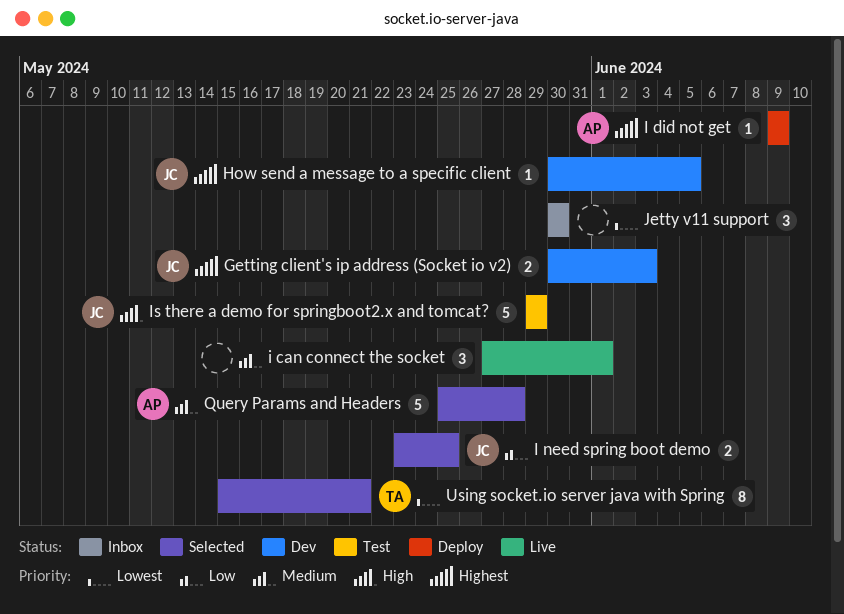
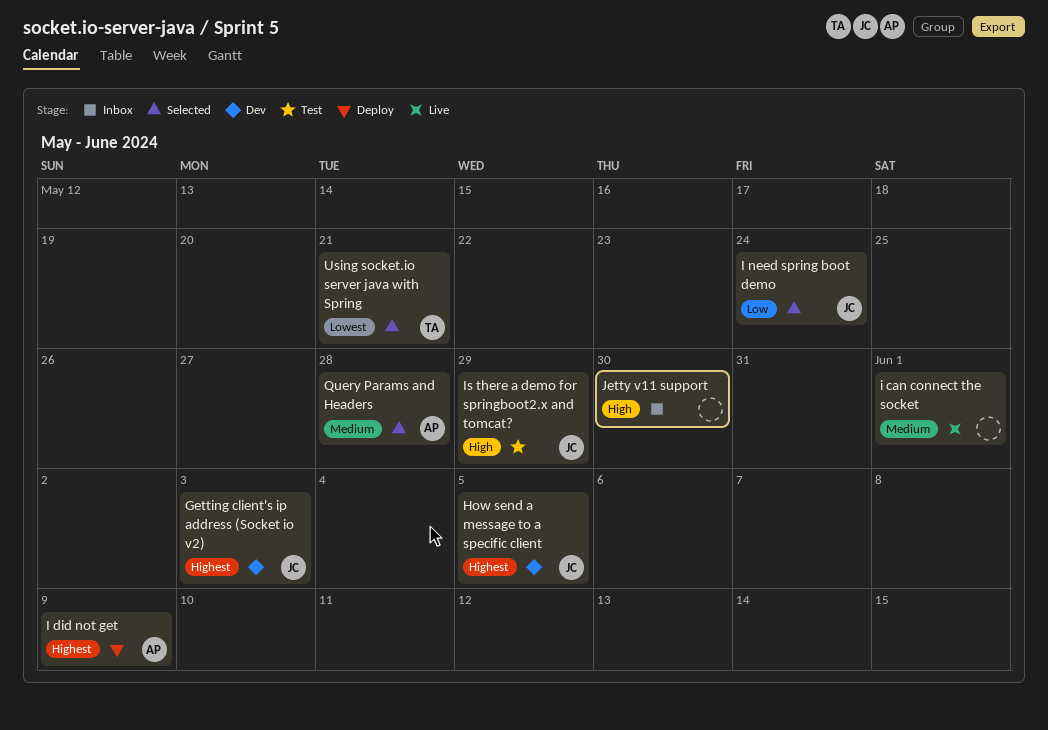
I need spring boot demo, due: May 25 -> May 24
Jetty v11 support, priority: Lowest -> High

